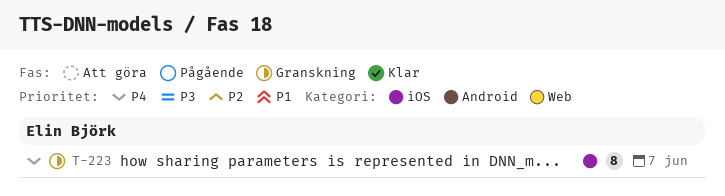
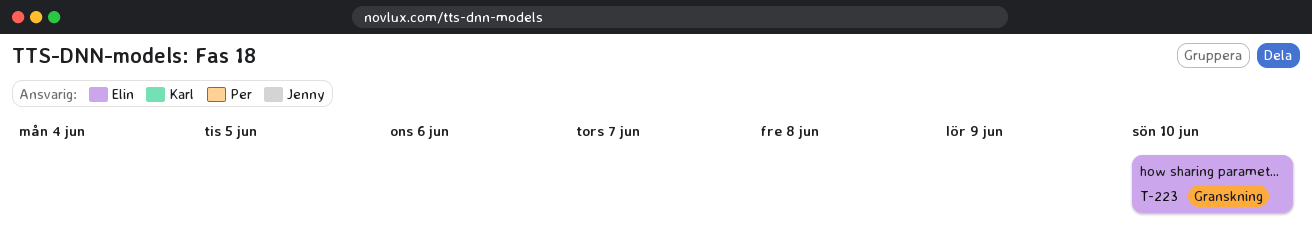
T-223, due: Jun 7 -> Jun 10

